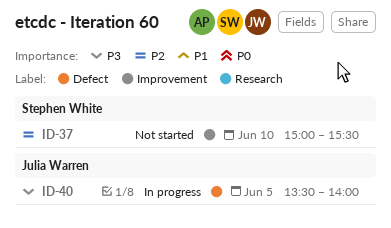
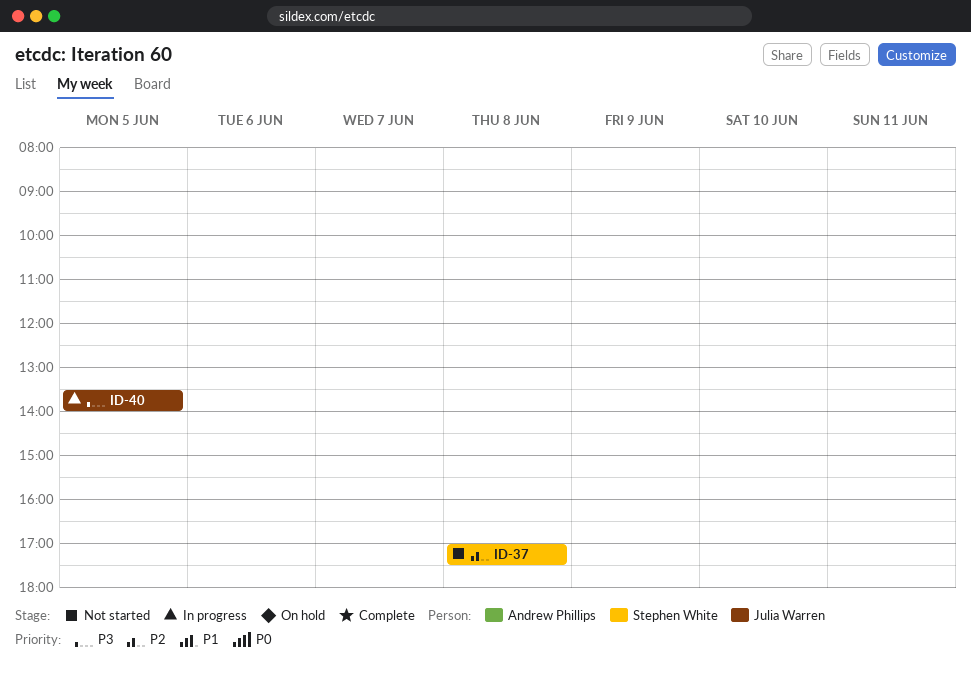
ID-37, day: Jun 10 -> Jun 8
ID-37, begins: 15:00 -> 17:00
ID-37, ends: 15:30 -> 17:30

